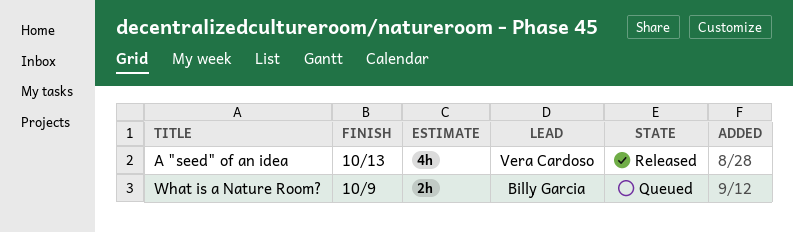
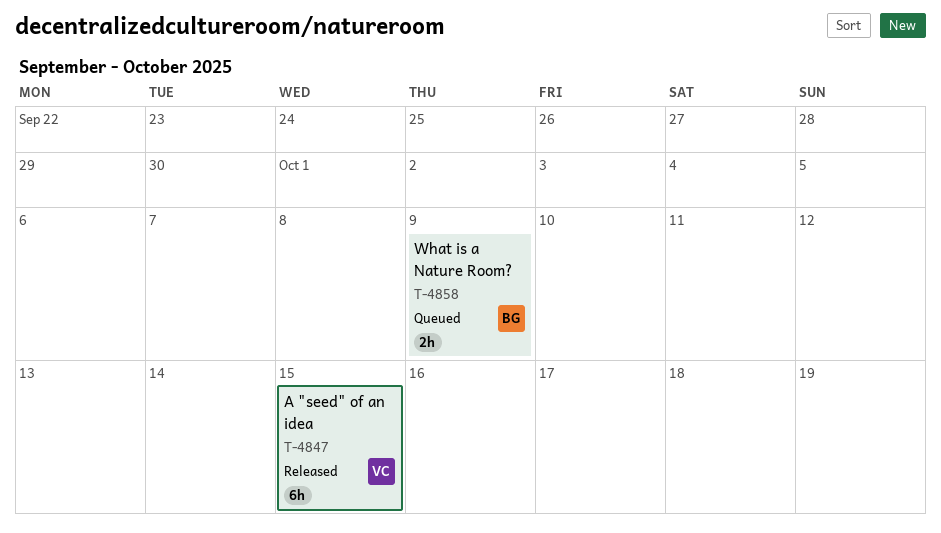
A "seed" of an idea, estimate: 4h -> 6h
A "seed" of an idea, due: Oct 13 -> Oct 15

